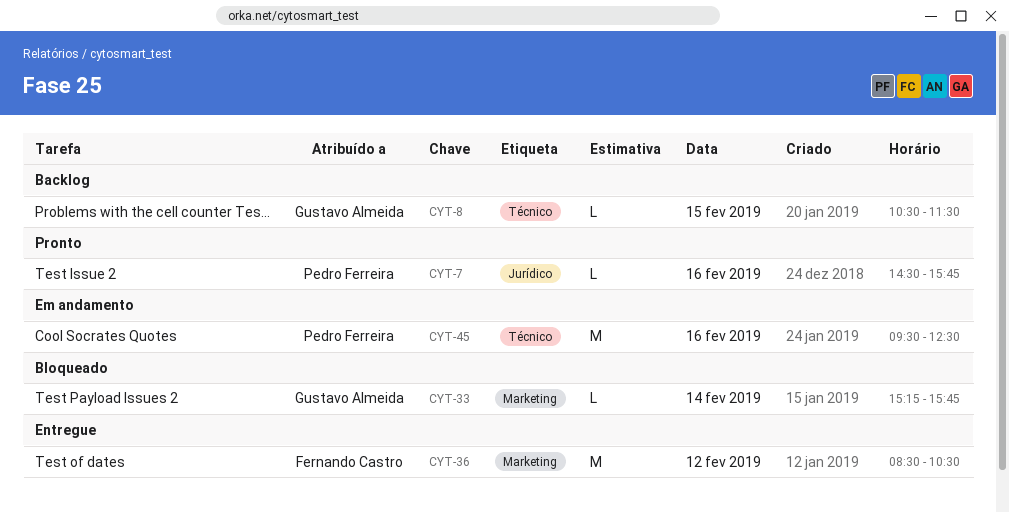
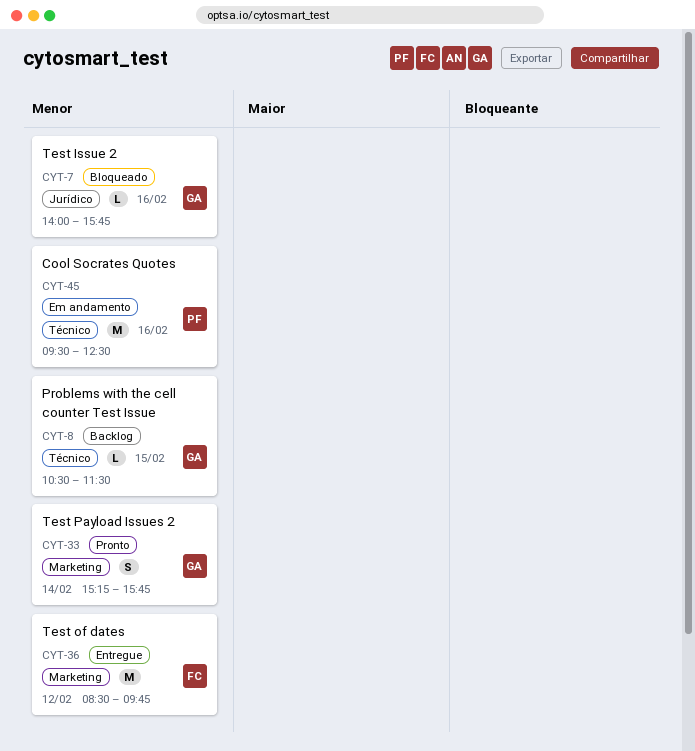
CYT-7, status: Pronto -> Bloqueado
CYT-7, owner: Pedro Ferreira -> Gustavo Almeida
CYT-7, begins: 14:30 -> 14:00
CYT-33, status: Bloqueado -> Pronto
CYT-33, estimate: L -> S
CYT-36, ends: 10:30 -> 09:45

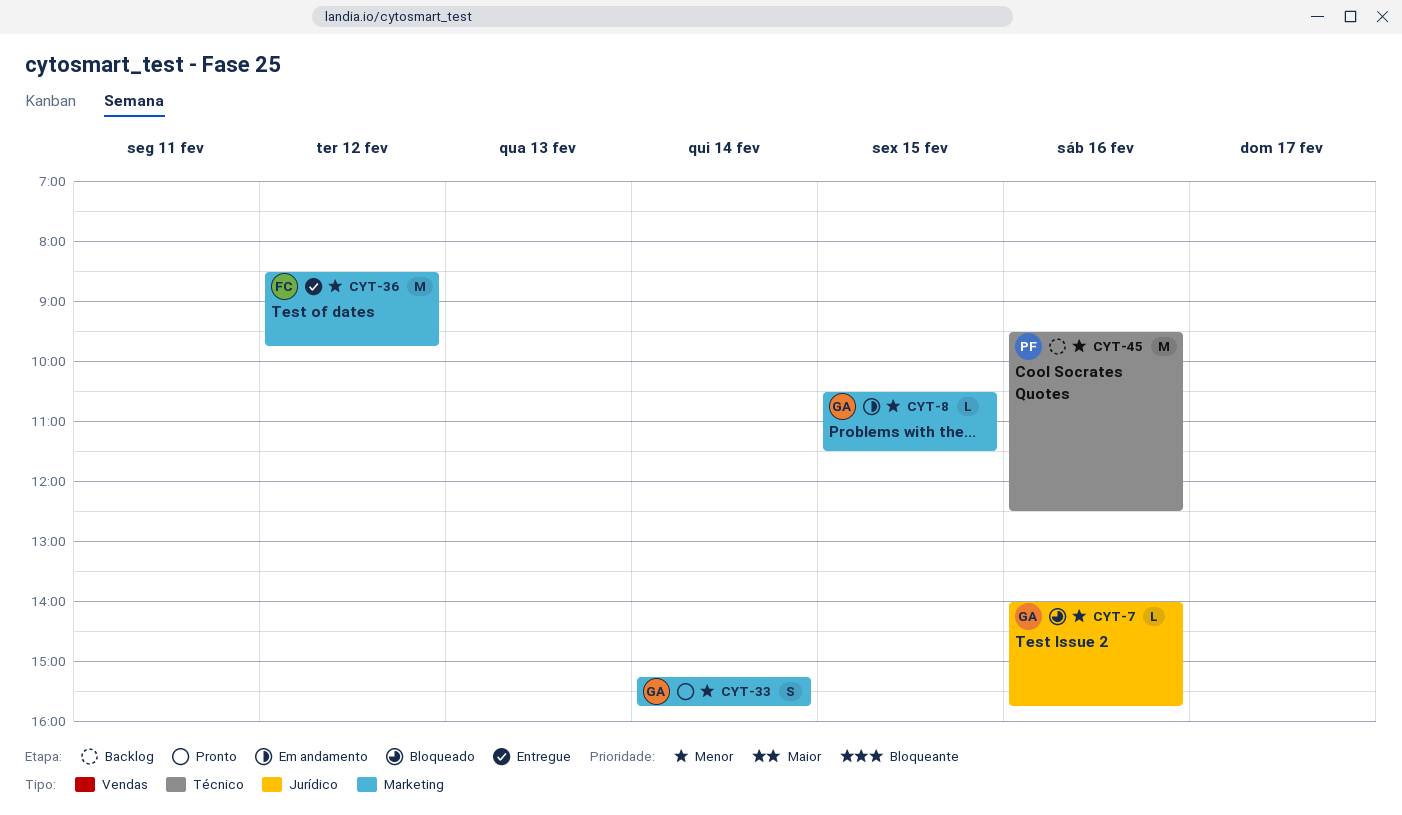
CYT-8, status: Backlog -> Em andamento
CYT-8, label: Técnico -> Marketing
CYT-45, status: Em andamento -> Backlog

